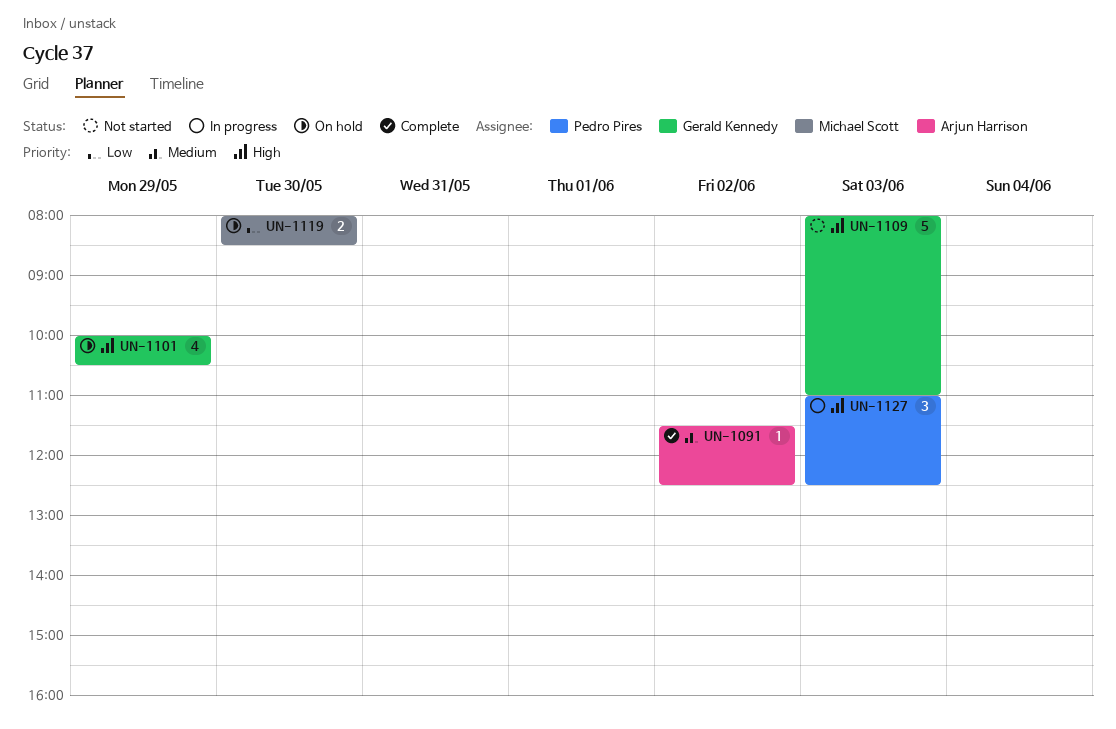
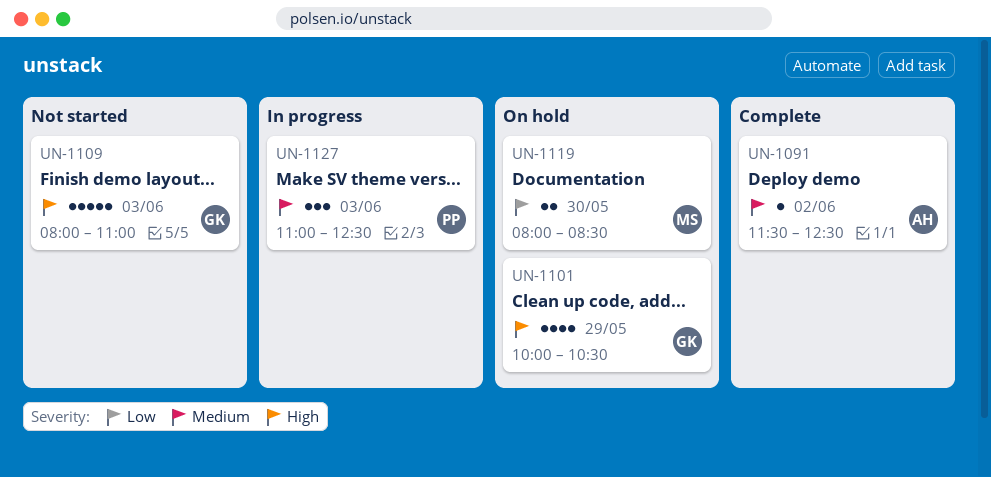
UN-1127, priority: High -> Medium

